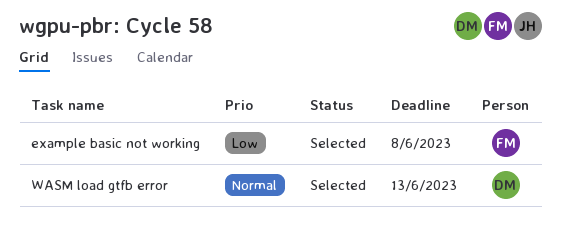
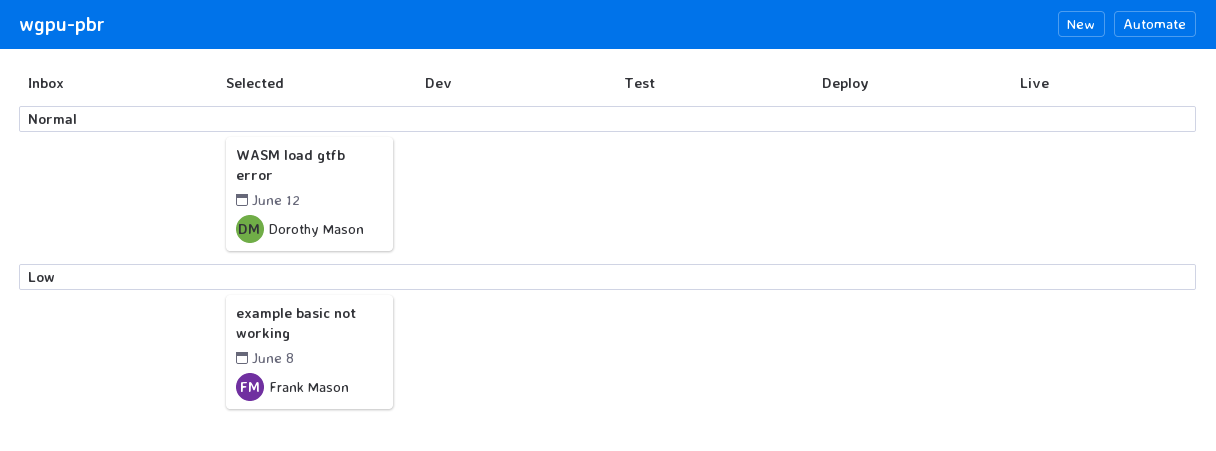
WASM load gtfb error, due: Jun 13 -> Jun 12

